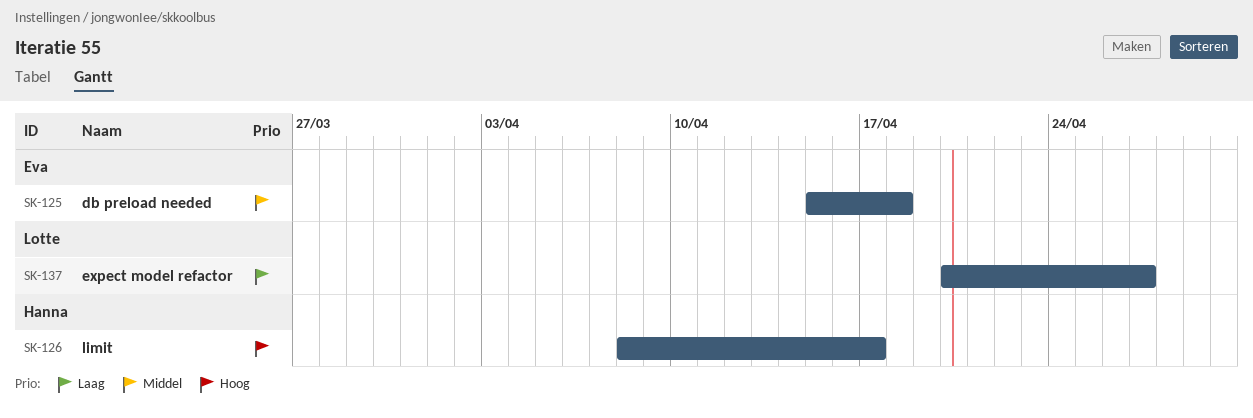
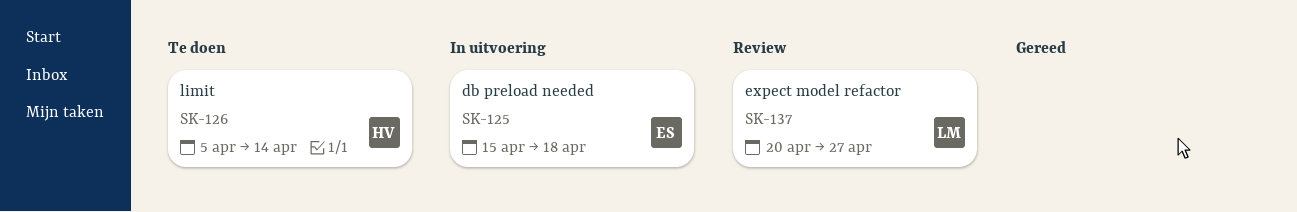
SK-126, start: Apr 8 -> Apr 5
SK-126, due: Apr 17 -> Apr 14

